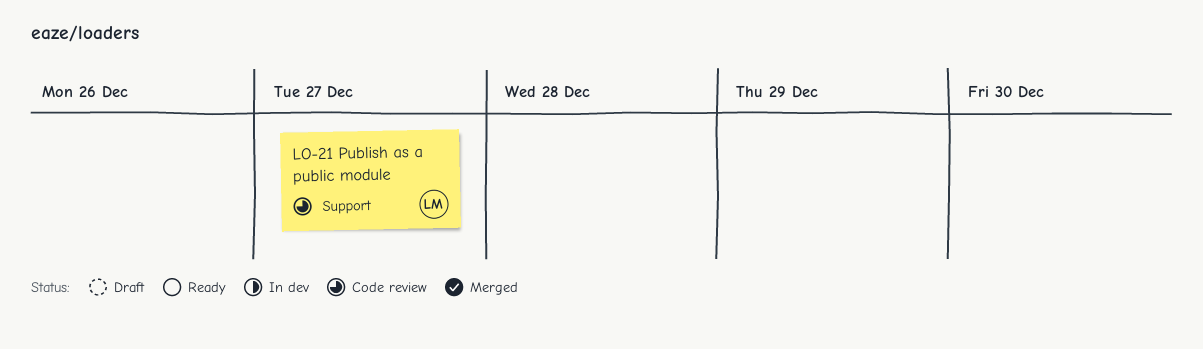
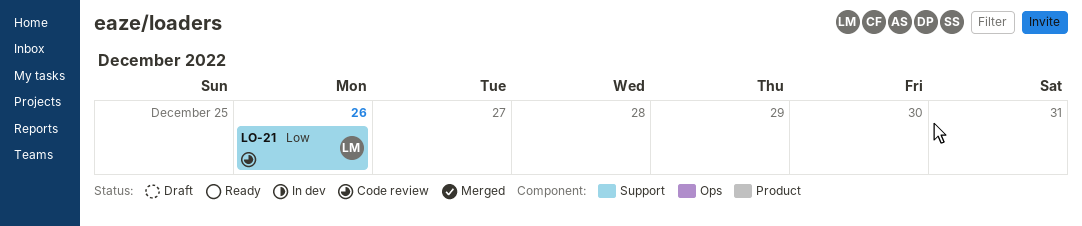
LO-21, due: Dec 27 -> Dec 26

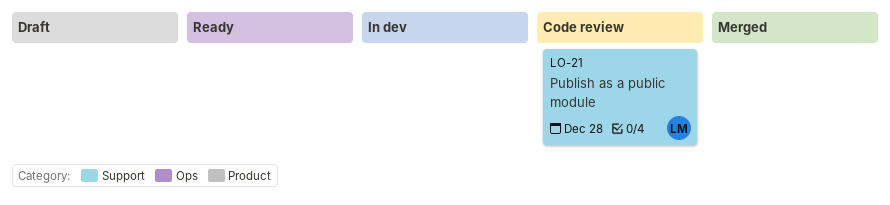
LO-21, due: Dec 26 -> Dec 28

